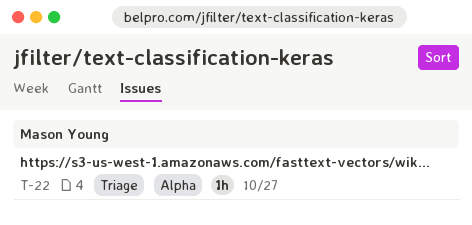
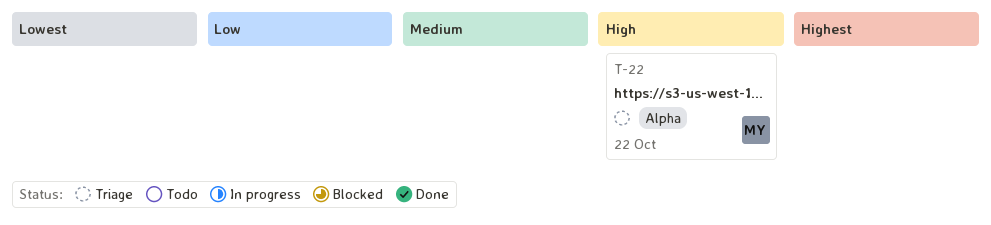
T-22, due: Oct 27 -> Oct 22

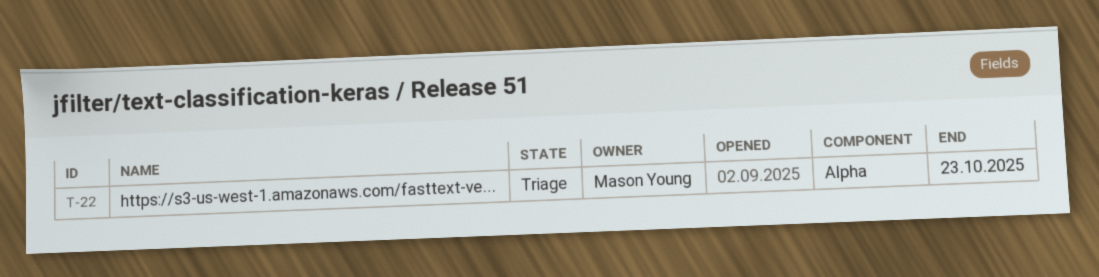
T-22, due: Oct 22 -> Oct 23

